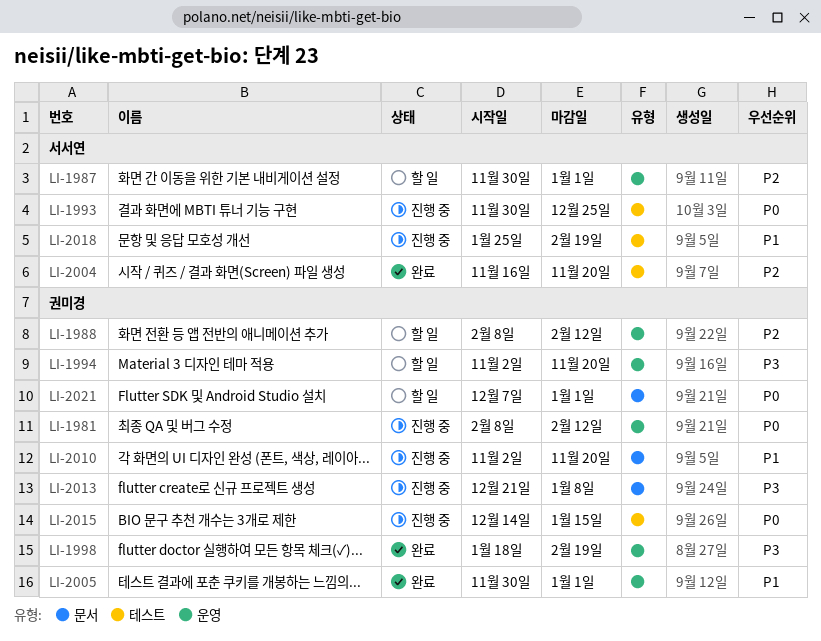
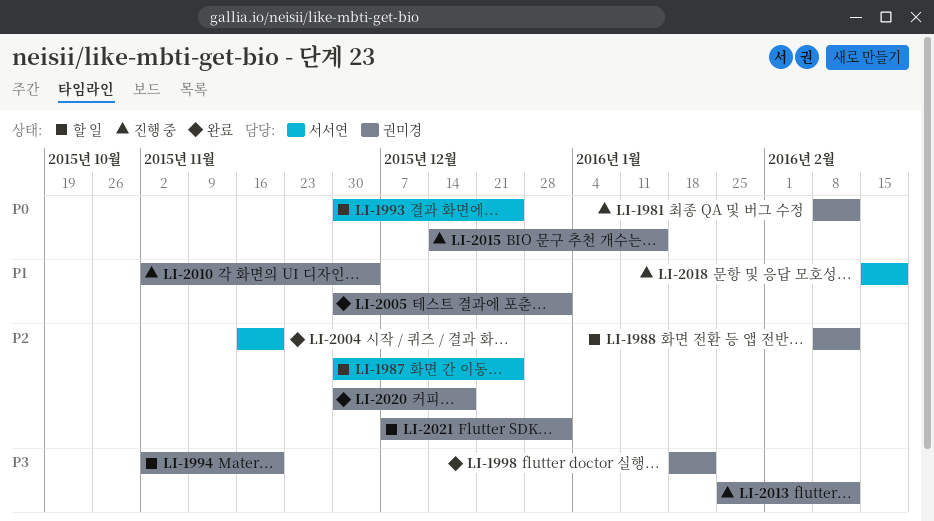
LI-1987, due: Jan 1 -> Dec 25
LI-1993, status: 진행 중 -> 할 일
LI-1998, due: Feb 19 -> Jan 22
LI-2010, due: Nov 20 -> Dec 4
LI-2013, start: Dec 21 -> Jan 25
LI-2013, due: Jan 8 -> Feb 12
LI-2018, start: Jan 25 -> Feb 15
LI-2020: none -> present
LI-2021, priority: P0 -> P2

